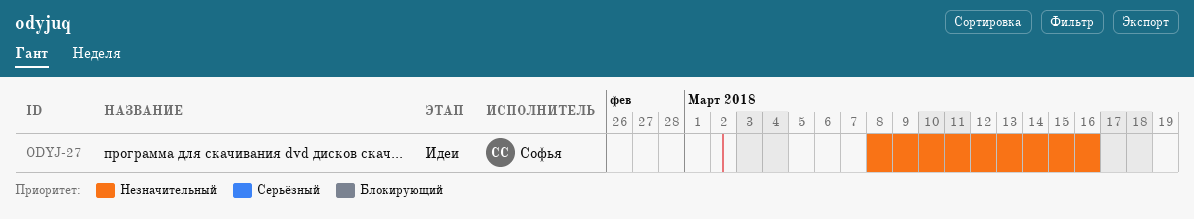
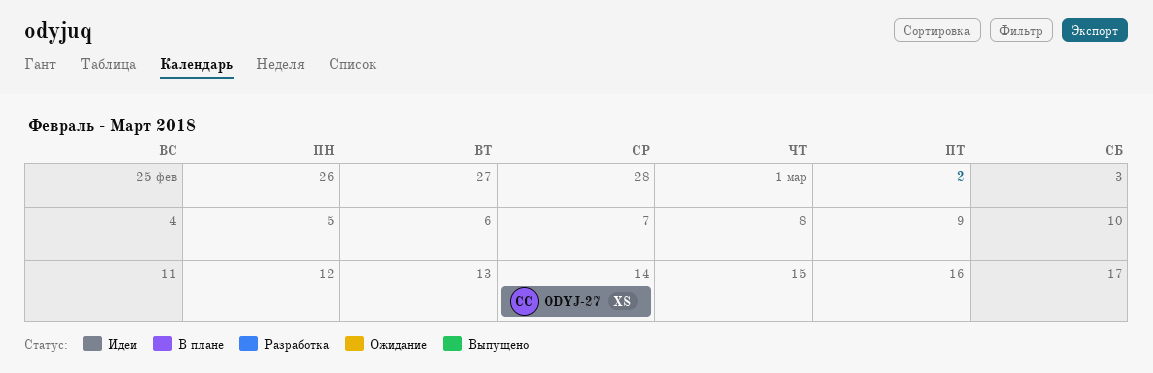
ODYJ-27, start: Mar 8 -> Mar 14
ODYJ-27, due: Mar 16 -> Mar 14

